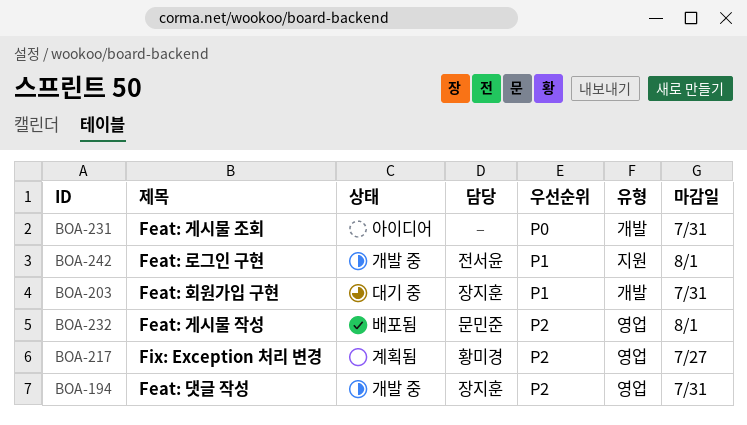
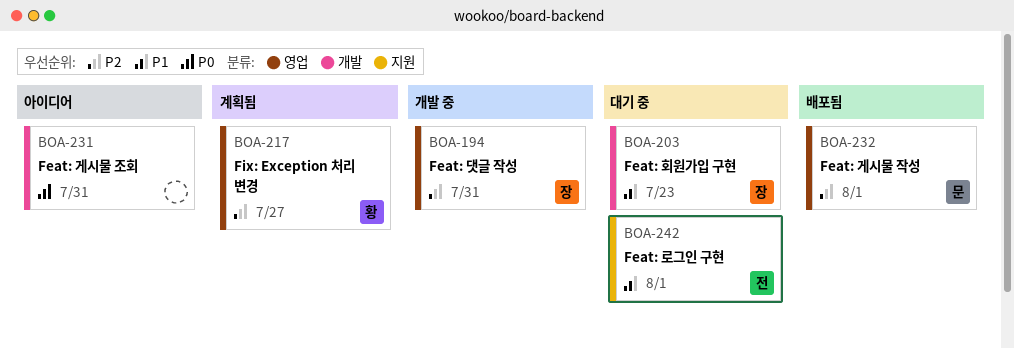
BOA-203, due: Jul 31 -> Jul 23
BOA-242, status: 개발 중 -> 대기 중

